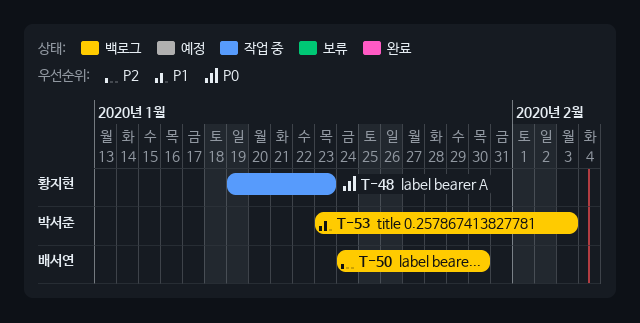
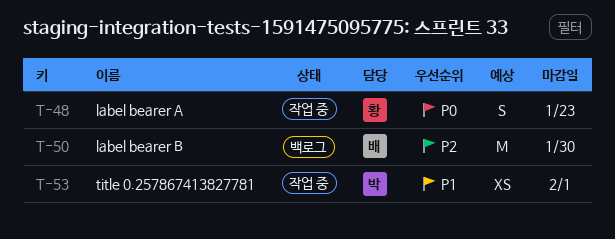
T-53, status: 백로그 -> 작업 중
T-53, due: Feb 3 -> Feb 1

